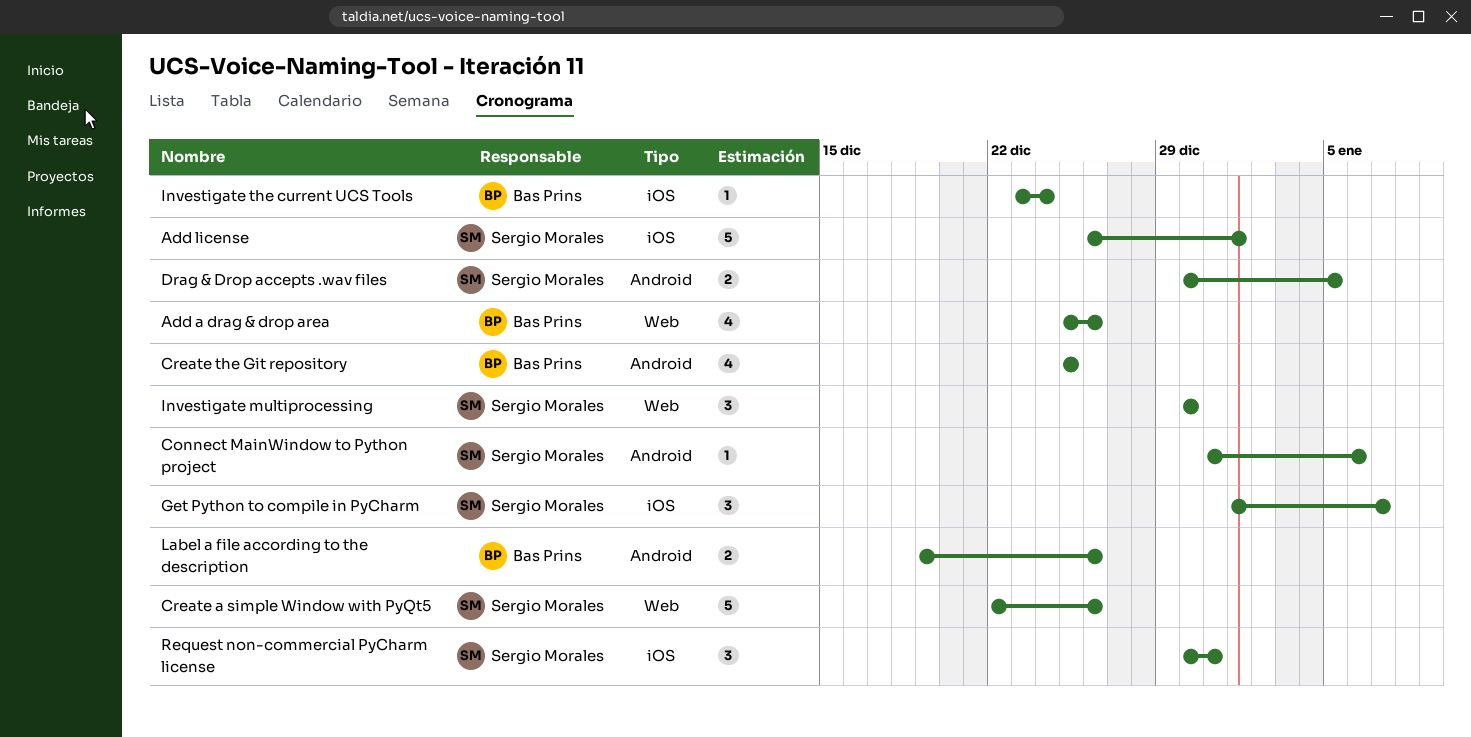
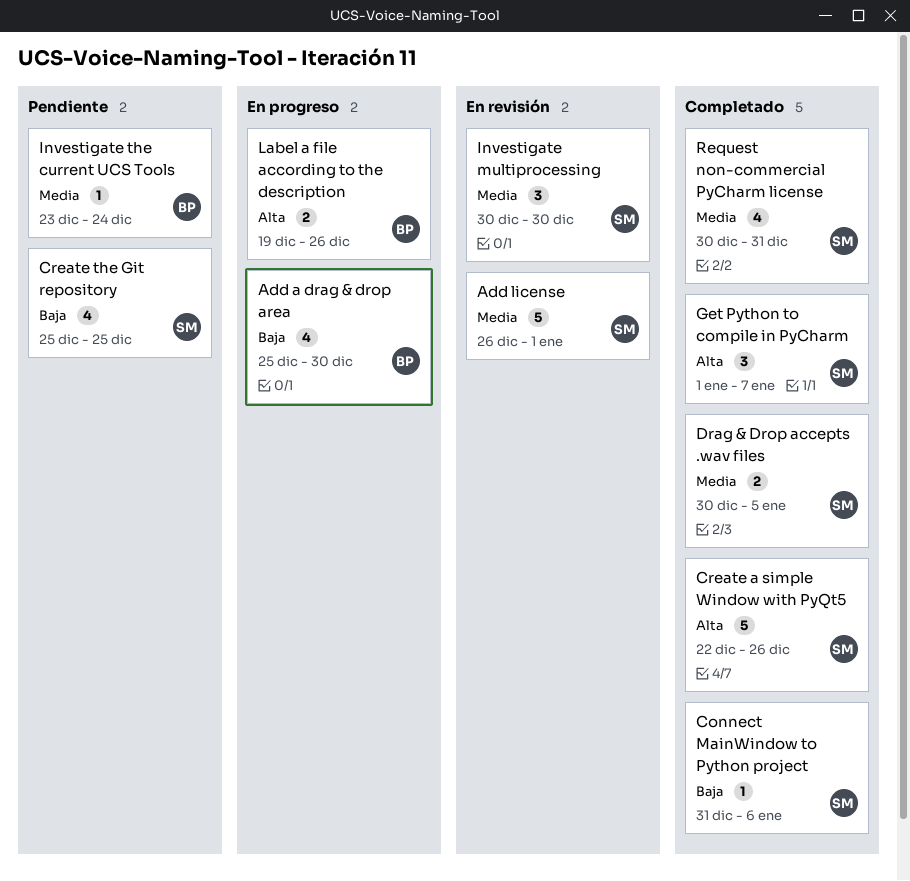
Add a drag & drop area, due: Dec 26 -> Dec 30
Create the Git repository, owner: Bas Prins -> Sergio Morales
Request non-commercial PyCharm license, estimate: 3 -> 4

